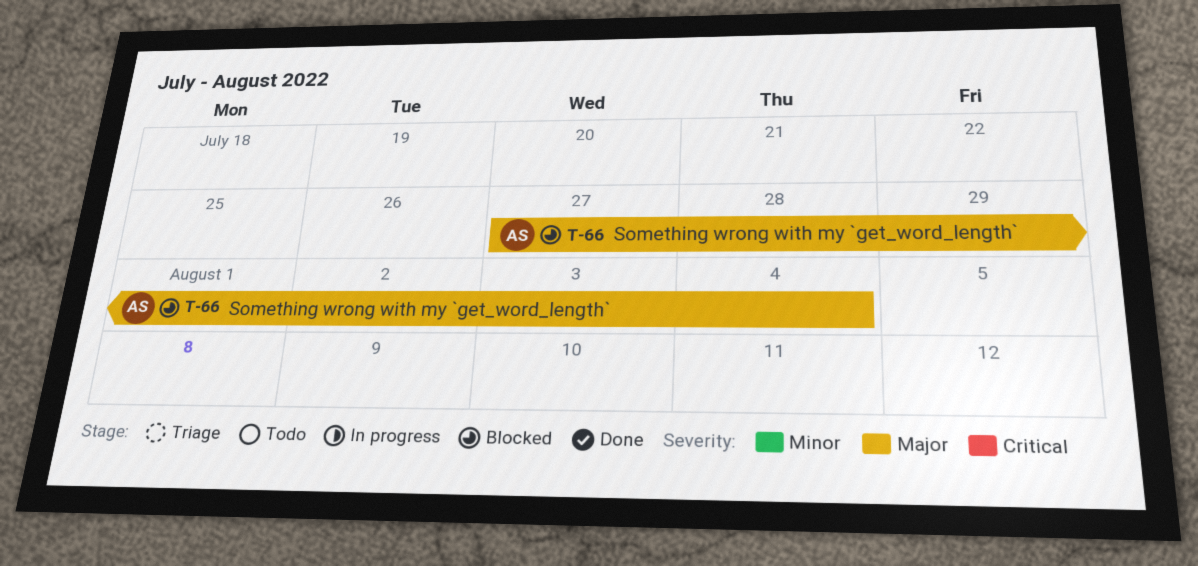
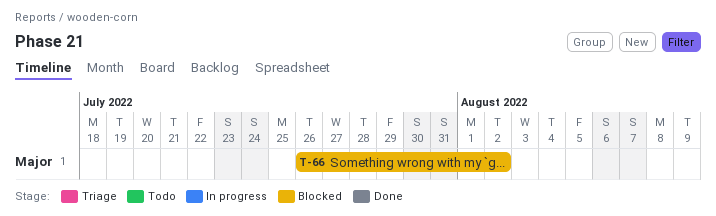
T-66, start: Jul 27 -> Jul 26
T-66, due: Aug 4 -> Aug 2

